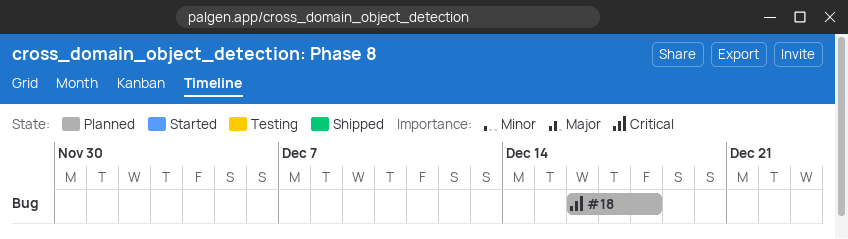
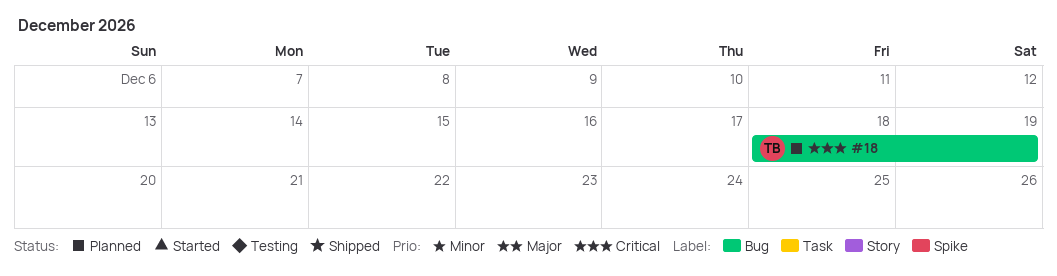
#18, start: Dec 16 -> Dec 18
#18, due: Dec 18 -> Dec 19

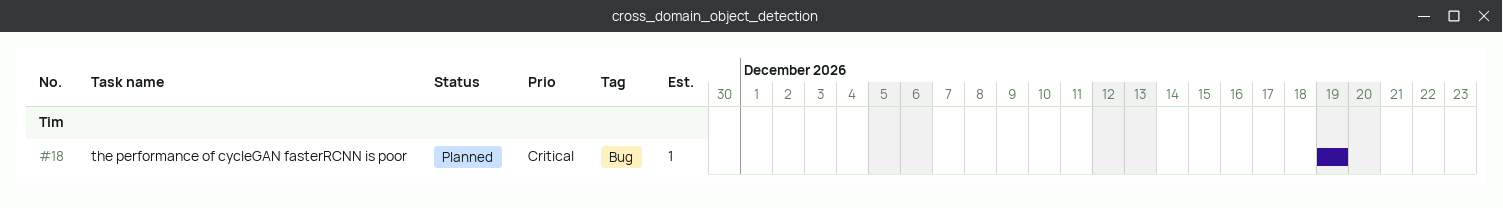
#18, start: Dec 18 -> Dec 19

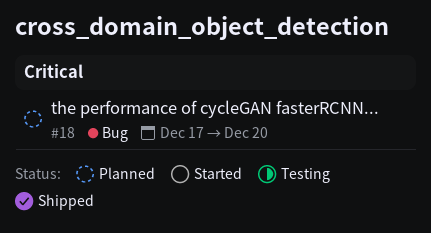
#18, start: Dec 19 -> Dec 17
#18, due: Dec 19 -> Dec 20

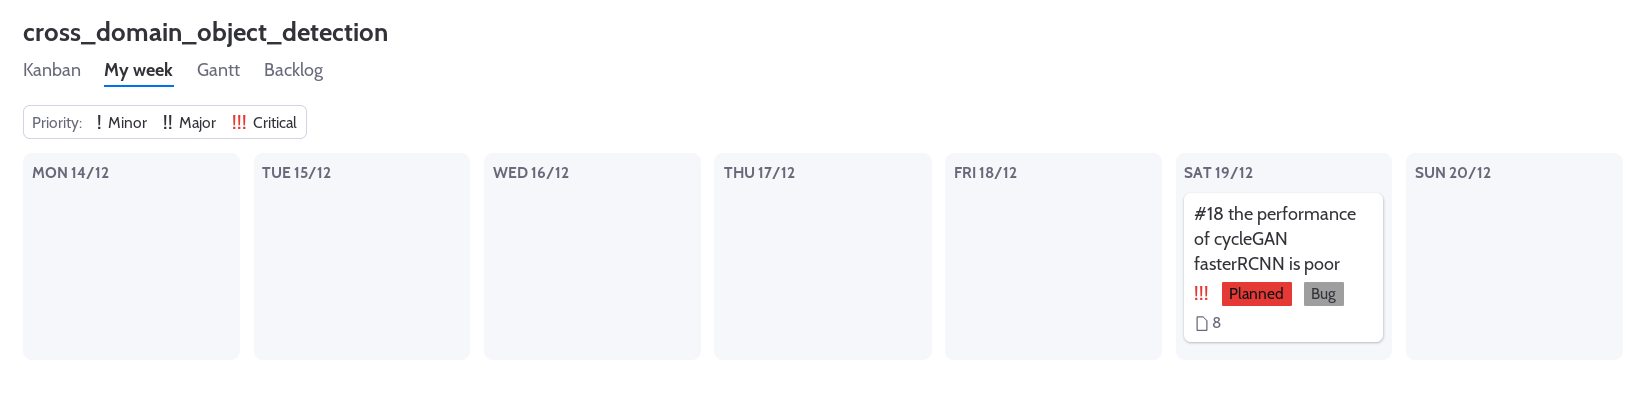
#18, due: Dec 20 -> Dec 19

